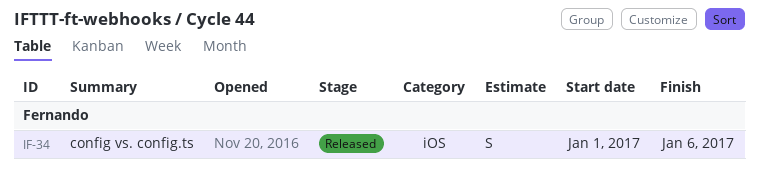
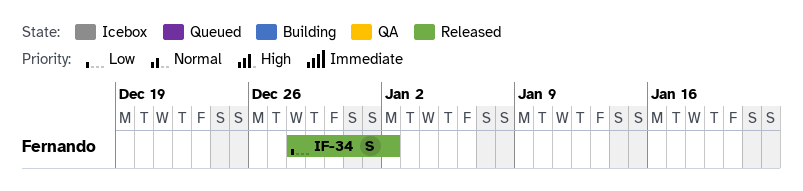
IF-34, start: Jan 1 -> Dec 28
IF-34, due: Jan 6 -> Jan 2

